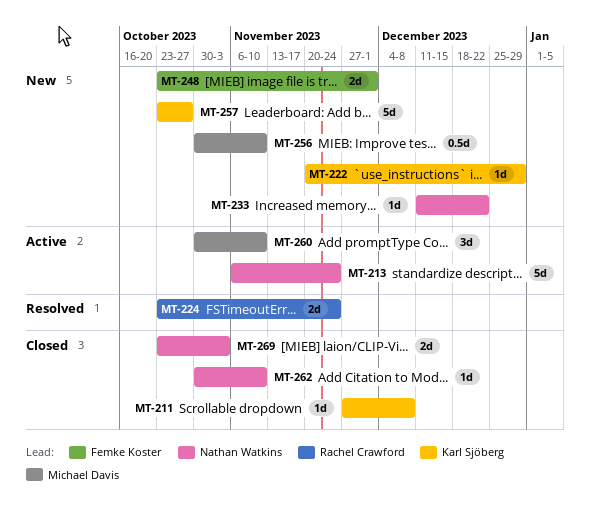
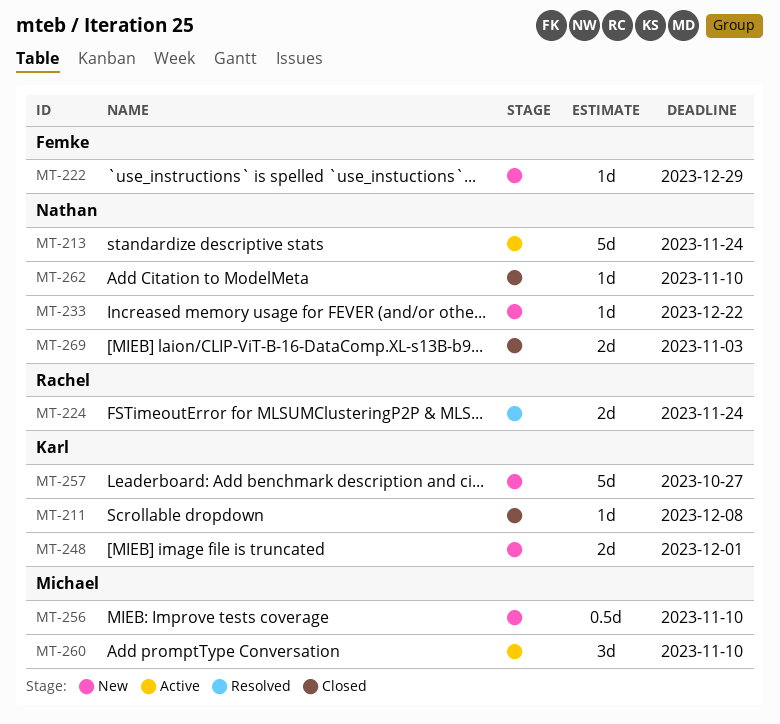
MT-222, owner: Karl Sjöberg -> Femke Koster
MT-248, owner: Femke Koster -> Karl Sjöberg

